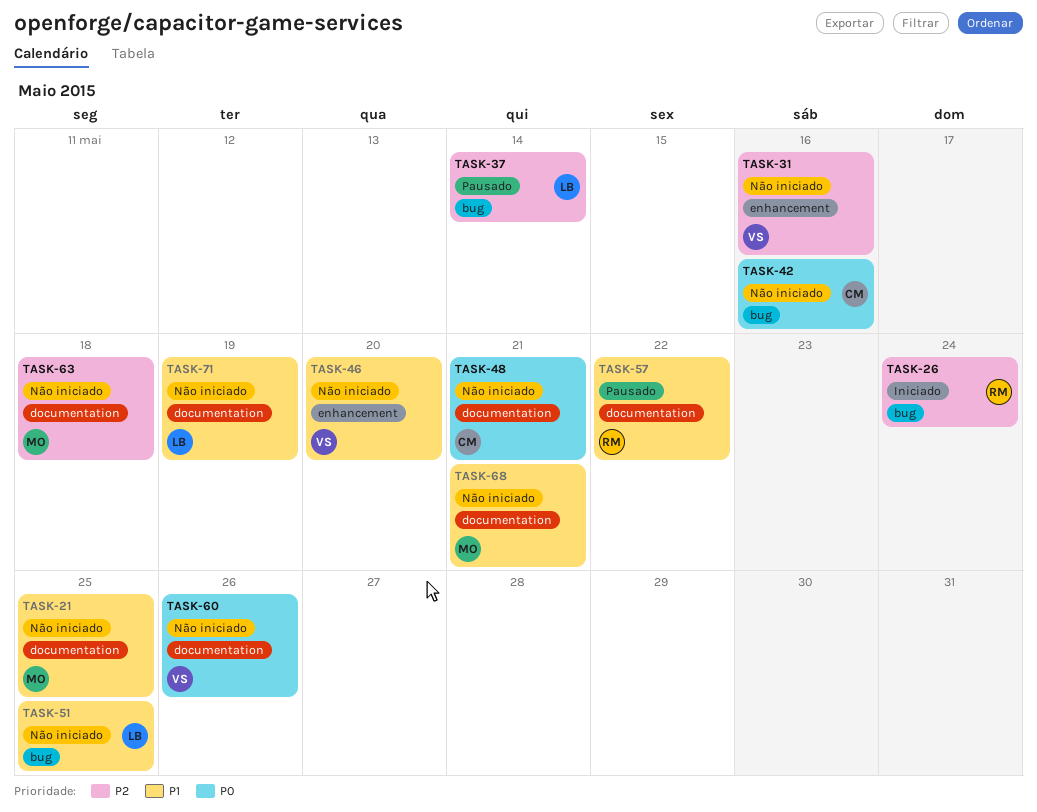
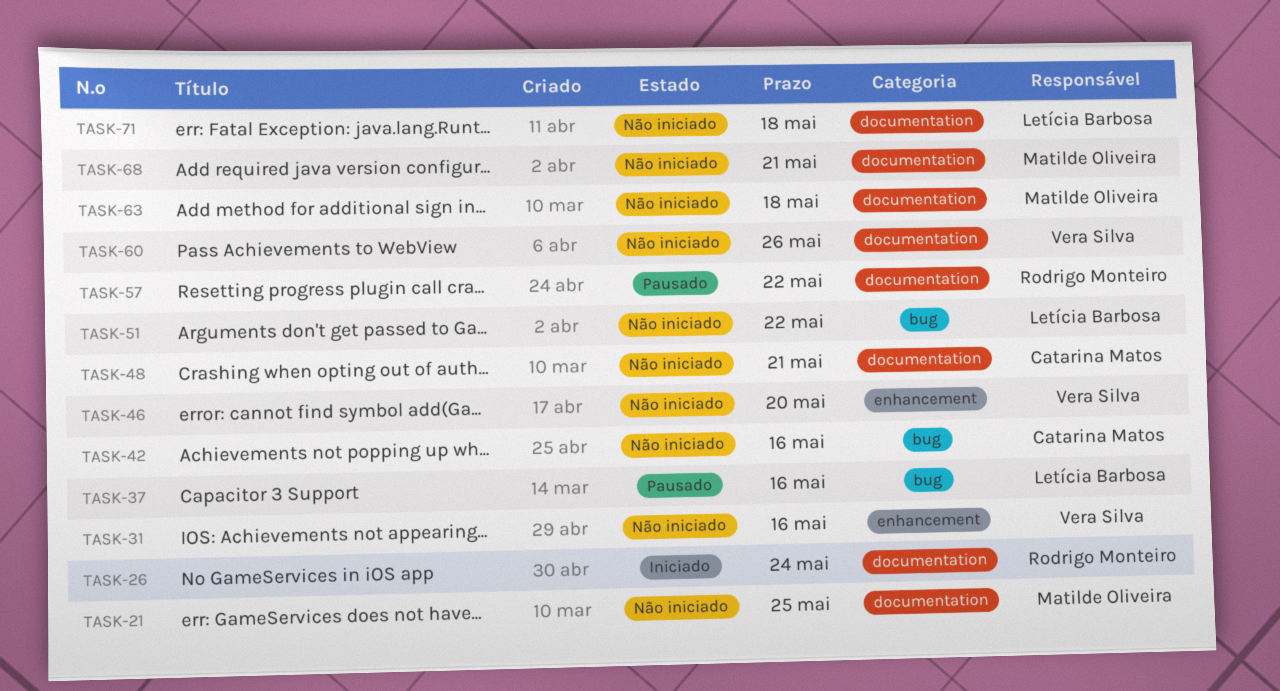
TASK-26, label: bug -> documentation
TASK-37, due: May 14 -> May 16
TASK-51, due: May 25 -> May 22
TASK-71, due: May 19 -> May 18

